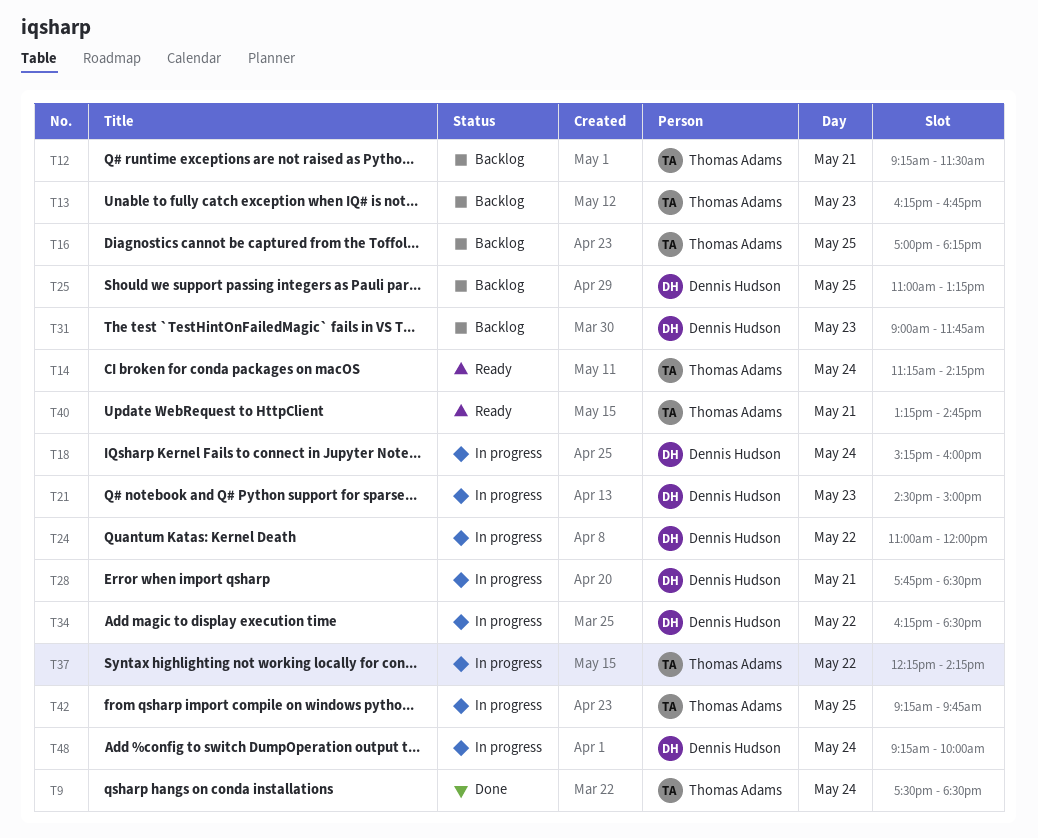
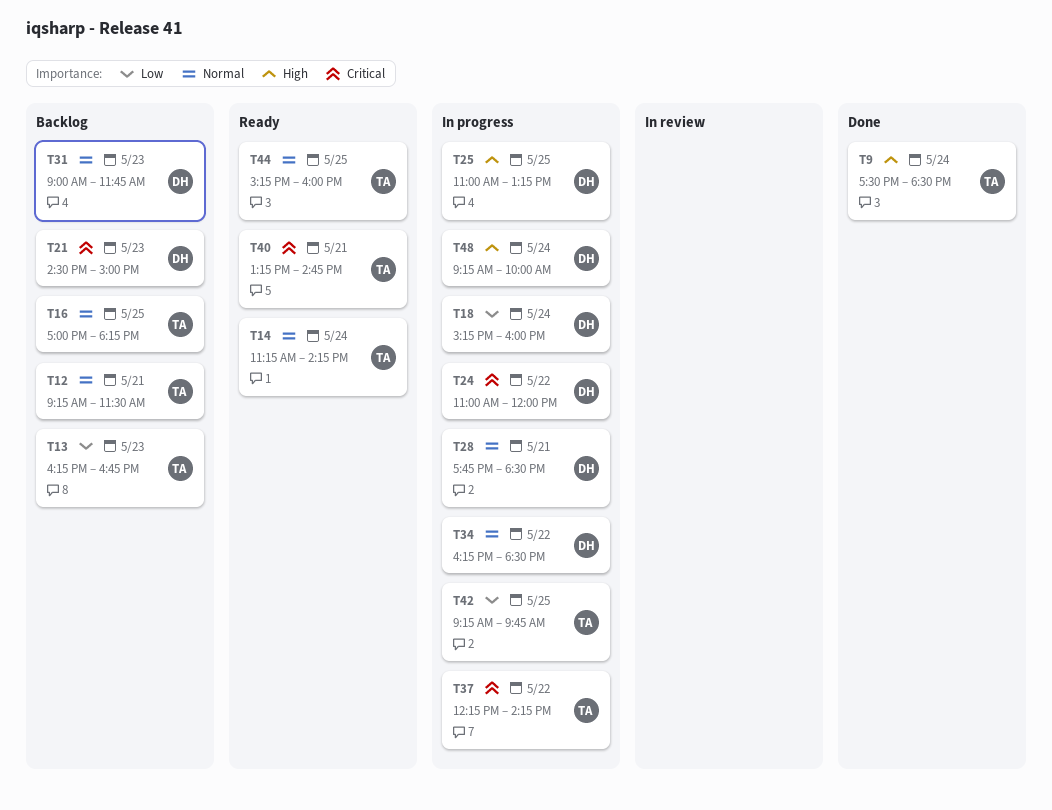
T21, status: In progress -> Backlog
T25, status: Backlog -> In progress
T44: none -> present

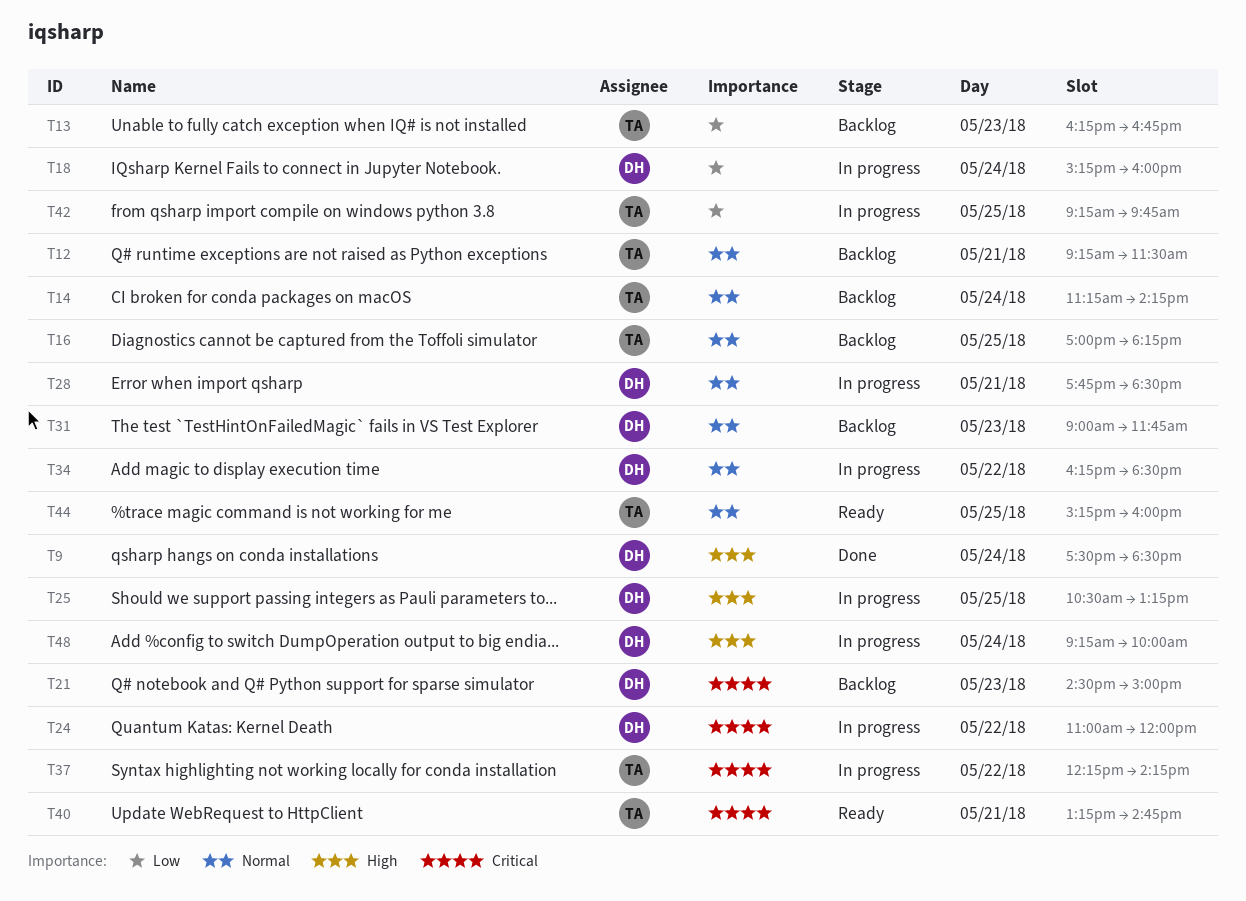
T9, owner: TA -> DH
T14, status: Ready -> Backlog
T25, begins: 11:00 -> 10:30

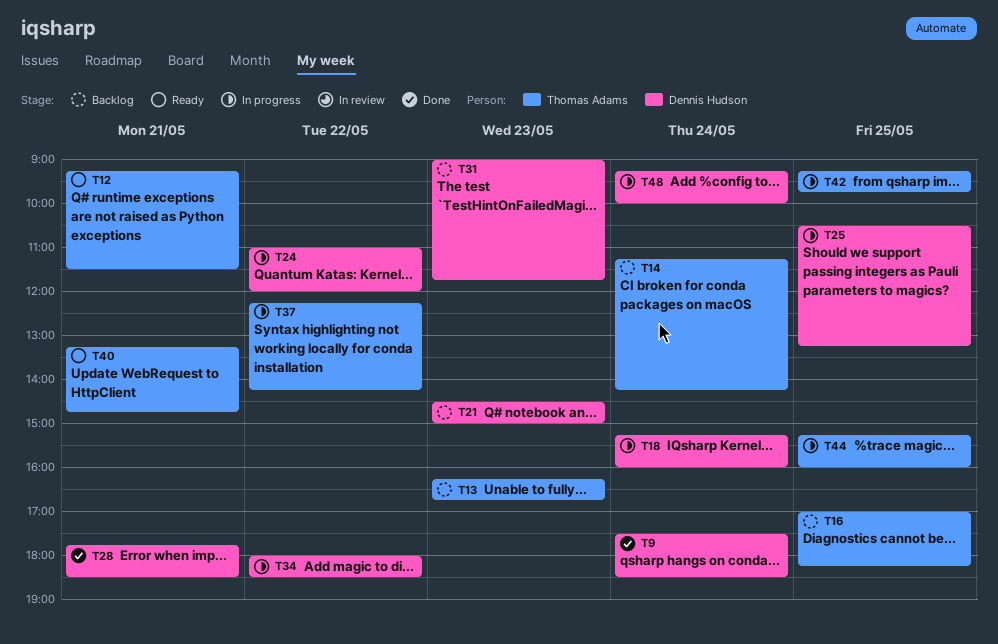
T12, status: Backlog -> Ready
T28, status: In progress -> Done
T34, begins: 16:15 -> 18:00
T44, status: Ready -> In progress

